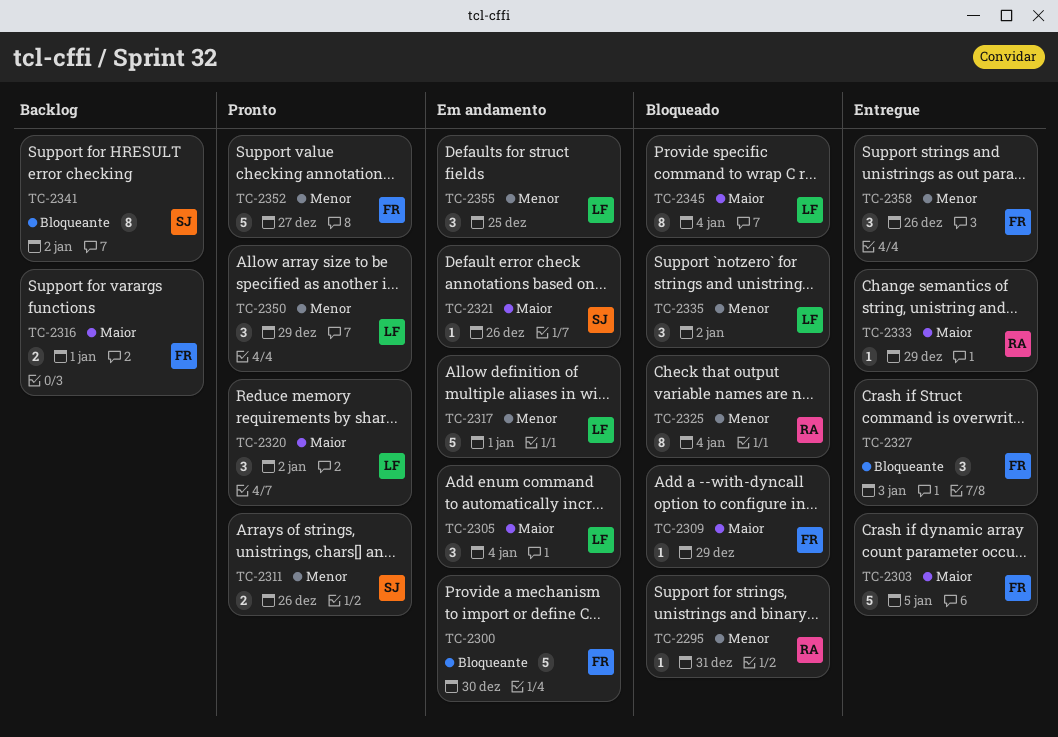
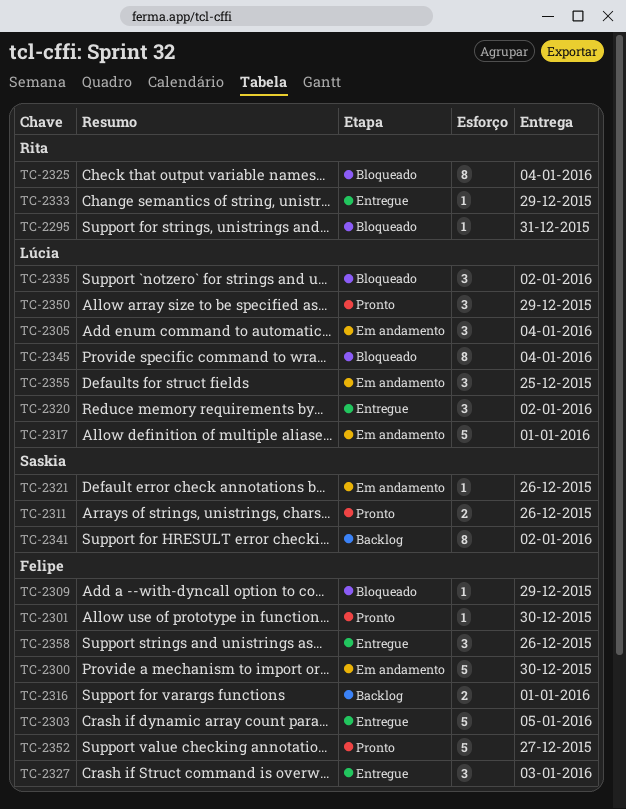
TC-2301: none -> present
TC-2320, status: Pronto -> Entregue

